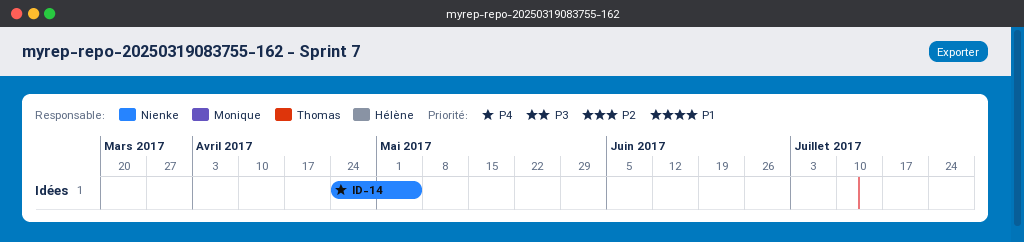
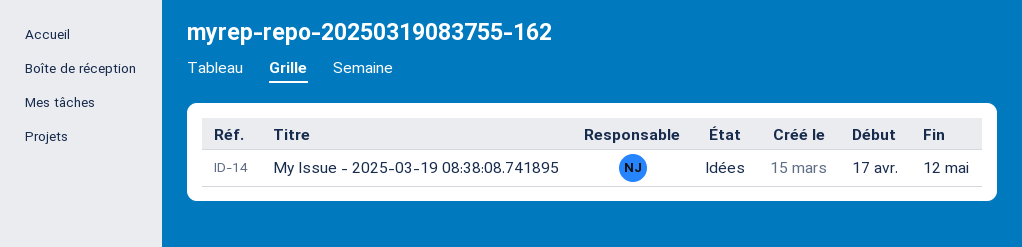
ID-14, start: Apr 24 -> Apr 17
ID-14, due: May 5 -> May 12

